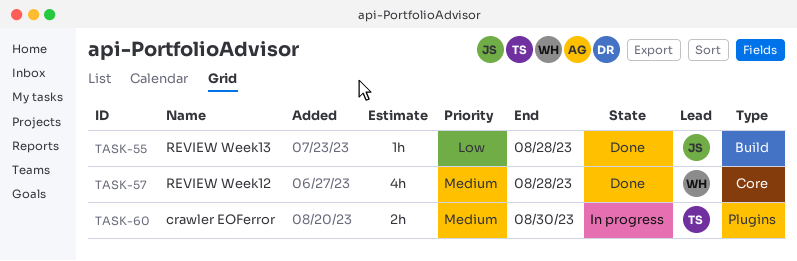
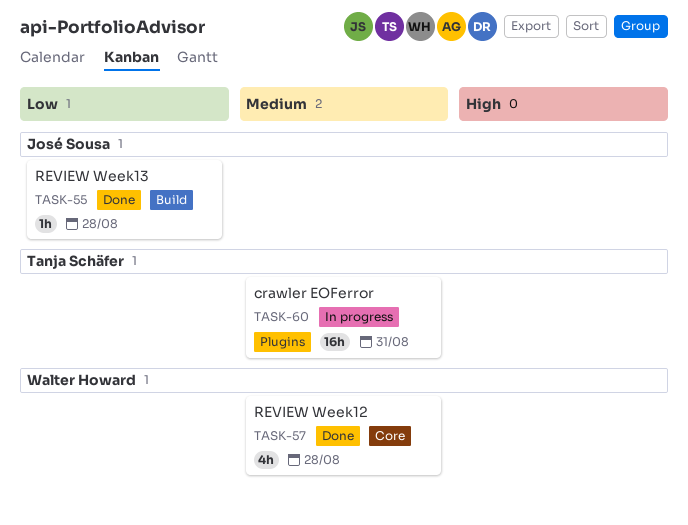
TASK-60, estimate: 2h -> 16h
TASK-60, due: Aug 30 -> Aug 31

